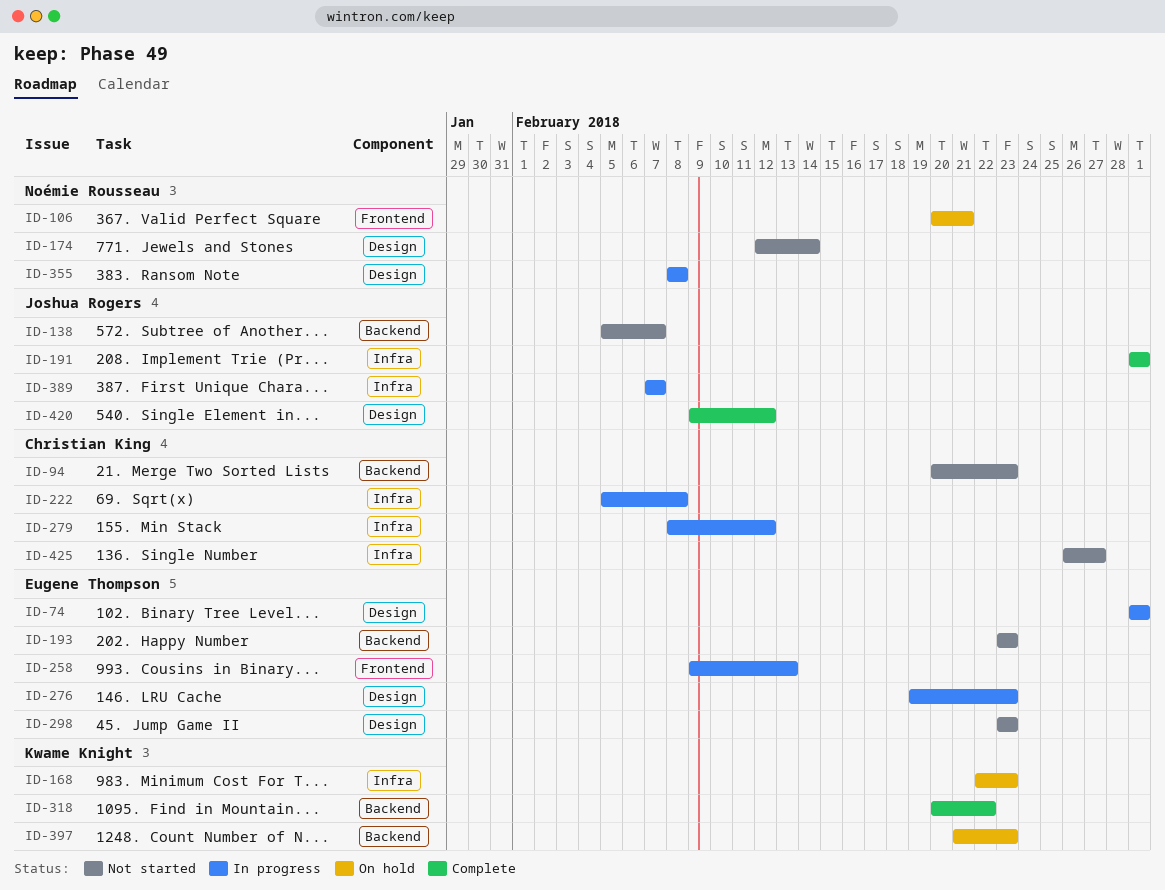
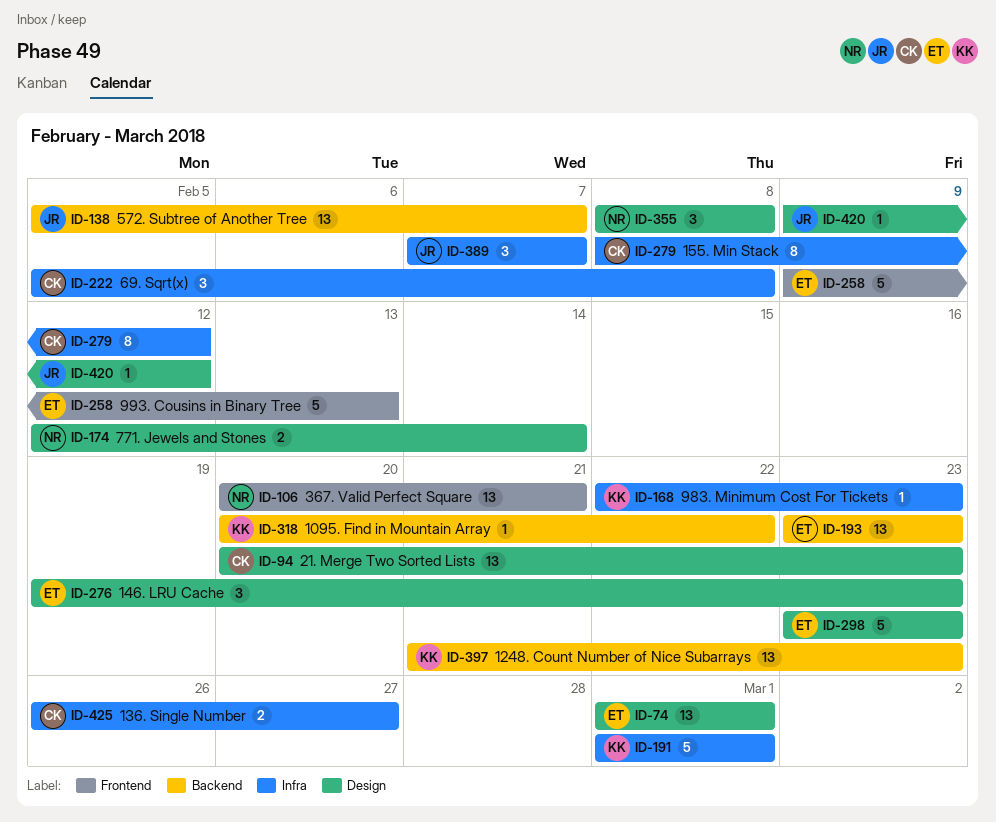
ID-94, label: Backend -> Design
ID-191, owner: Joshua Rogers -> Kwame Knight

